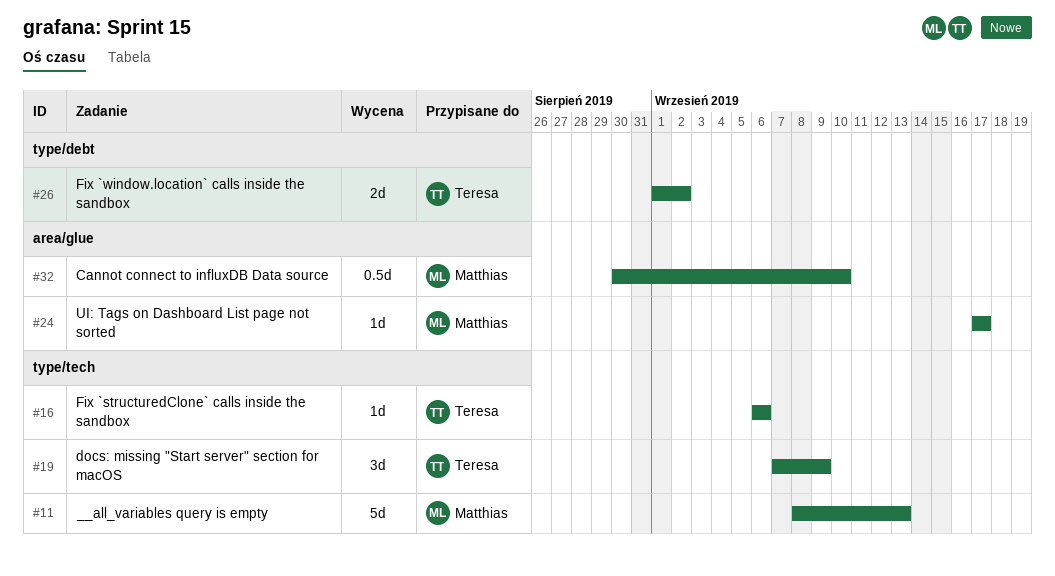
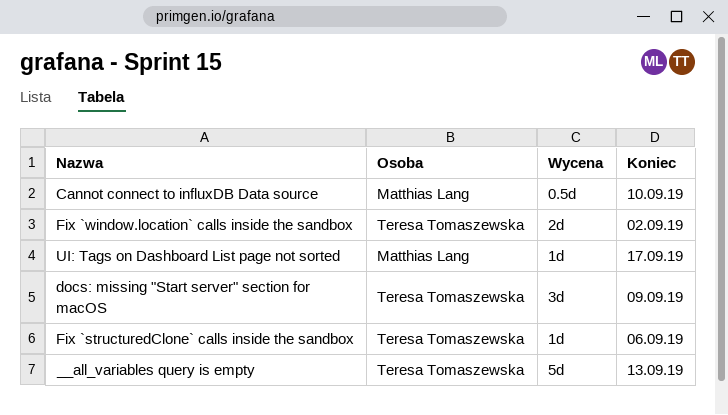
__all_variables query is empty, owner: Matthias Lang -> Teresa Tomaszewska

